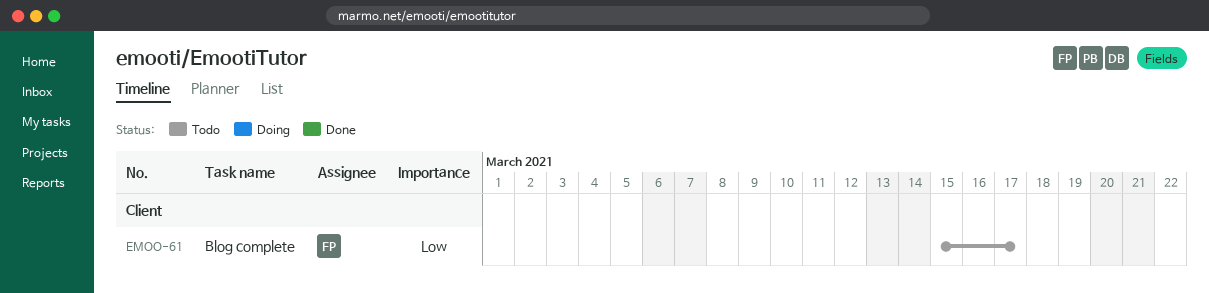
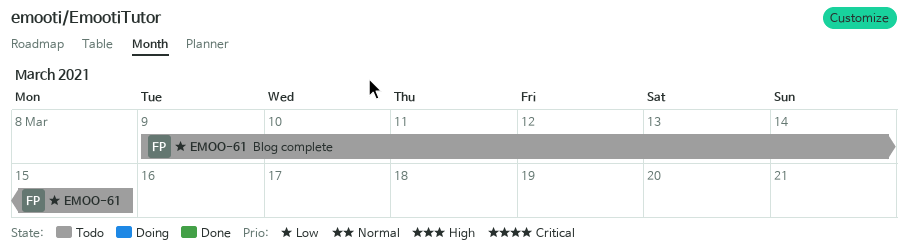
EMOO-61, start: Mar 15 -> Mar 9
EMOO-61, due: Mar 17 -> Mar 15

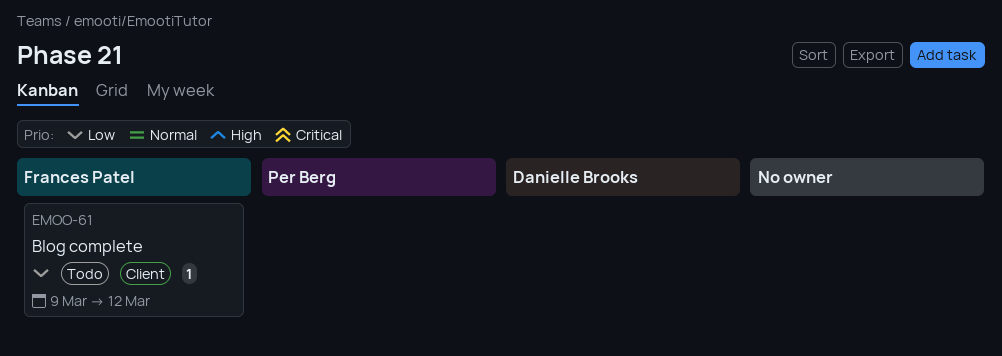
EMOO-61, due: Mar 15 -> Mar 12

